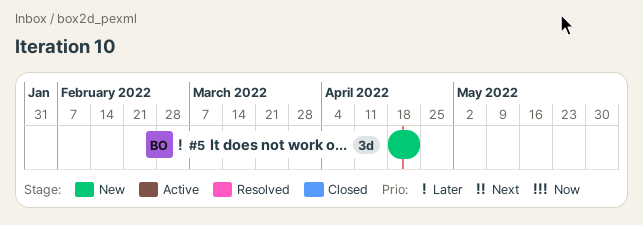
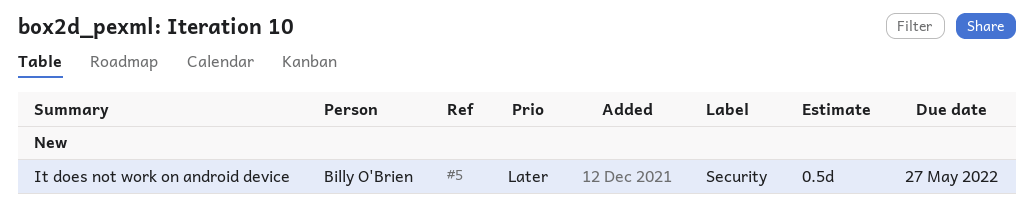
#5, estimate: 3d -> 0.5d
#5, due: Apr 22 -> May 27

